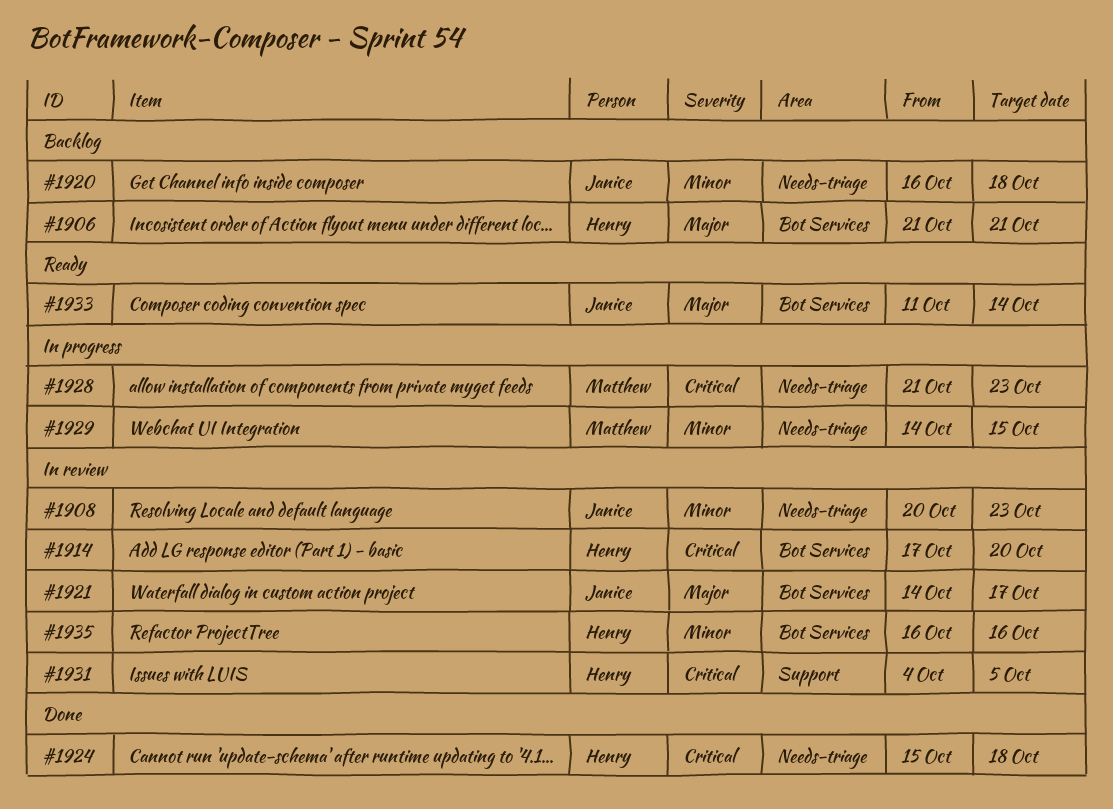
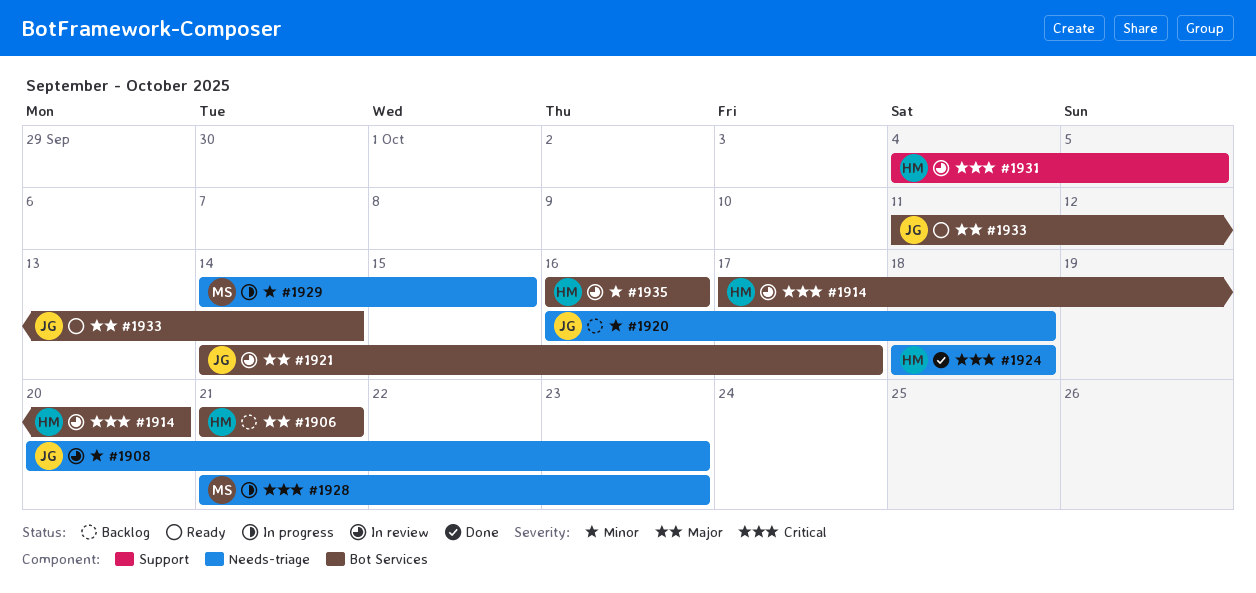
#1924, start: Oct 15 -> Oct 18

